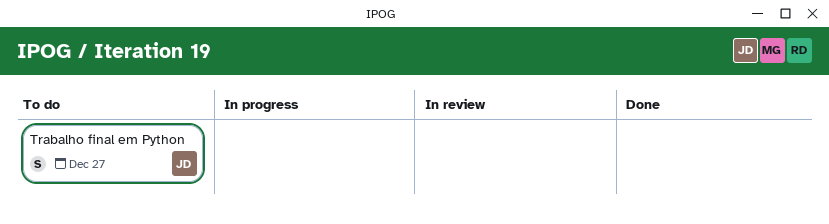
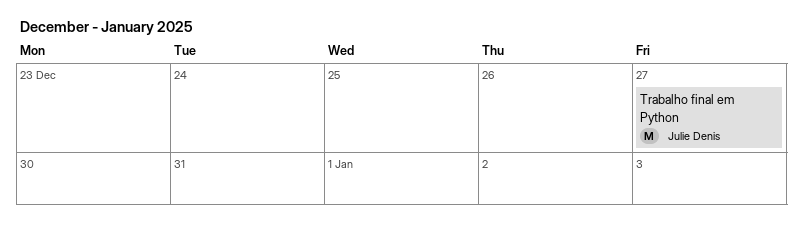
Trabalho final em Python, estimate: S -> M

